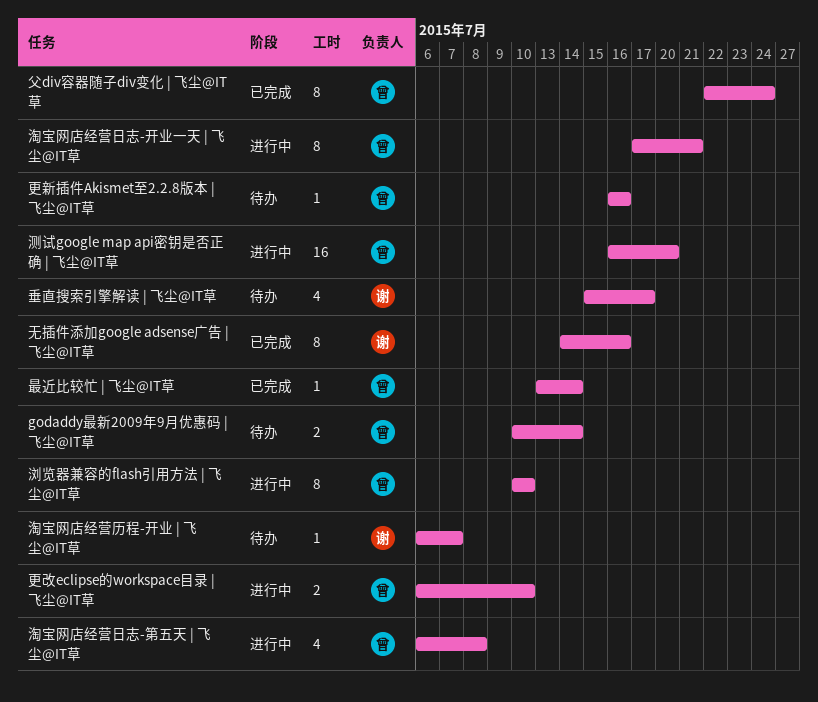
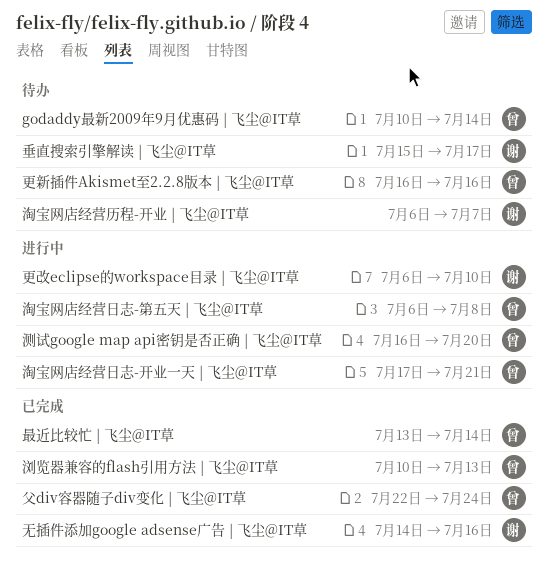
更改eclipse的workspace目录 | 飞尘@IT草, owner: 曾 -> 谢
浏览器兼容的flash引用方法 | 飞尘@IT草, status: 进行中 -> 已完成
浏览器兼容的flash引用方法 | 飞尘@IT草, due: Jul 10 -> Jul 13

